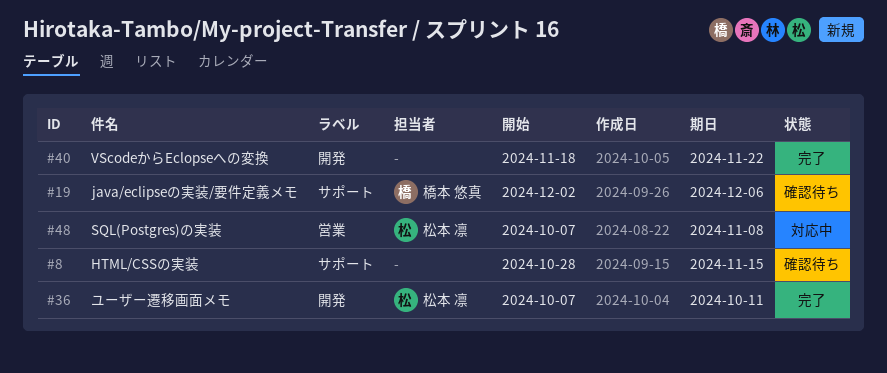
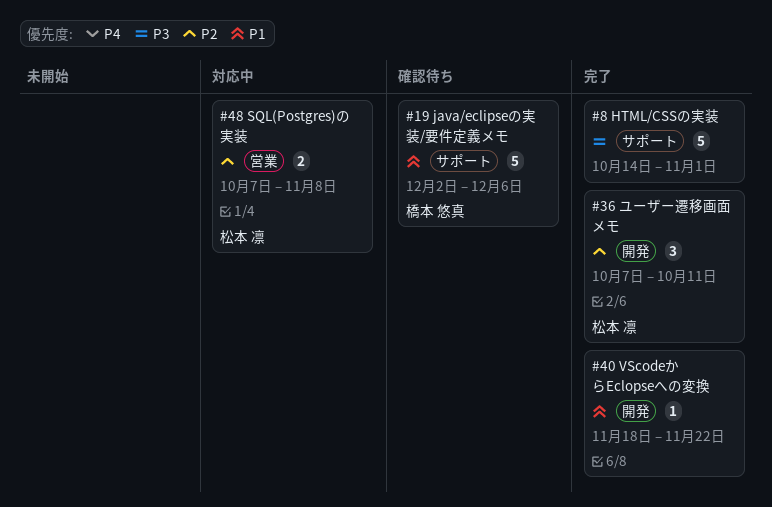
#8, status: 確認待ち -> 完了
#8, start: Oct 28 -> Oct 14
#8, due: Nov 15 -> Nov 1

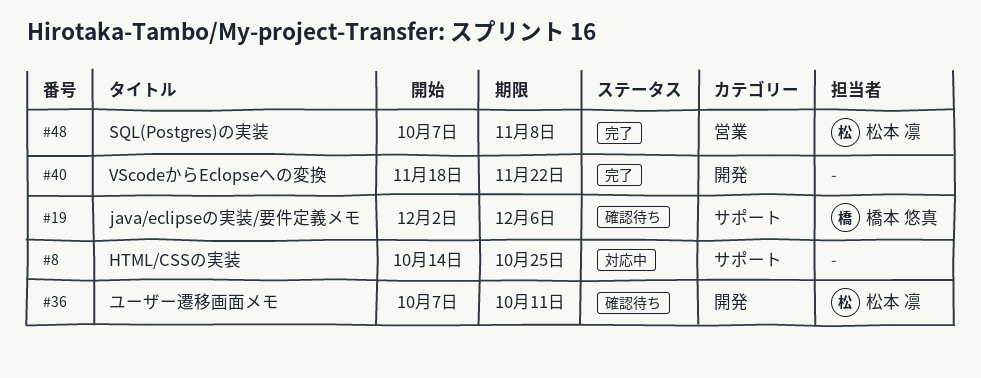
#8, status: 完了 -> 対応中
#8, due: Nov 1 -> Oct 25
#36, status: 完了 -> 確認待ち
#48, status: 対応中 -> 完了

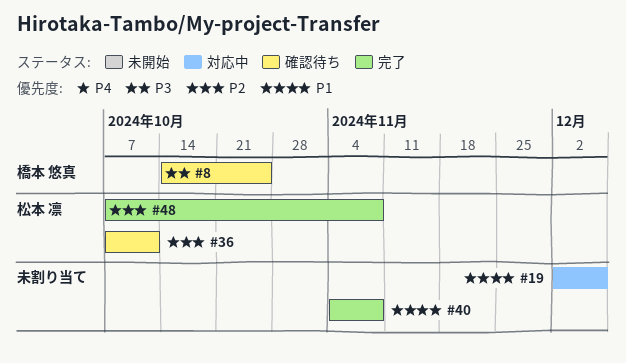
#8, status: 対応中 -> 確認待ち
#8, owner: none -> 橋本 悠真
#19, status: 確認待ち -> 対応中
#19, owner: 橋本 悠真 -> none
#40, start: Nov 18 -> Nov 4
#40, due: Nov 22 -> Nov 8

